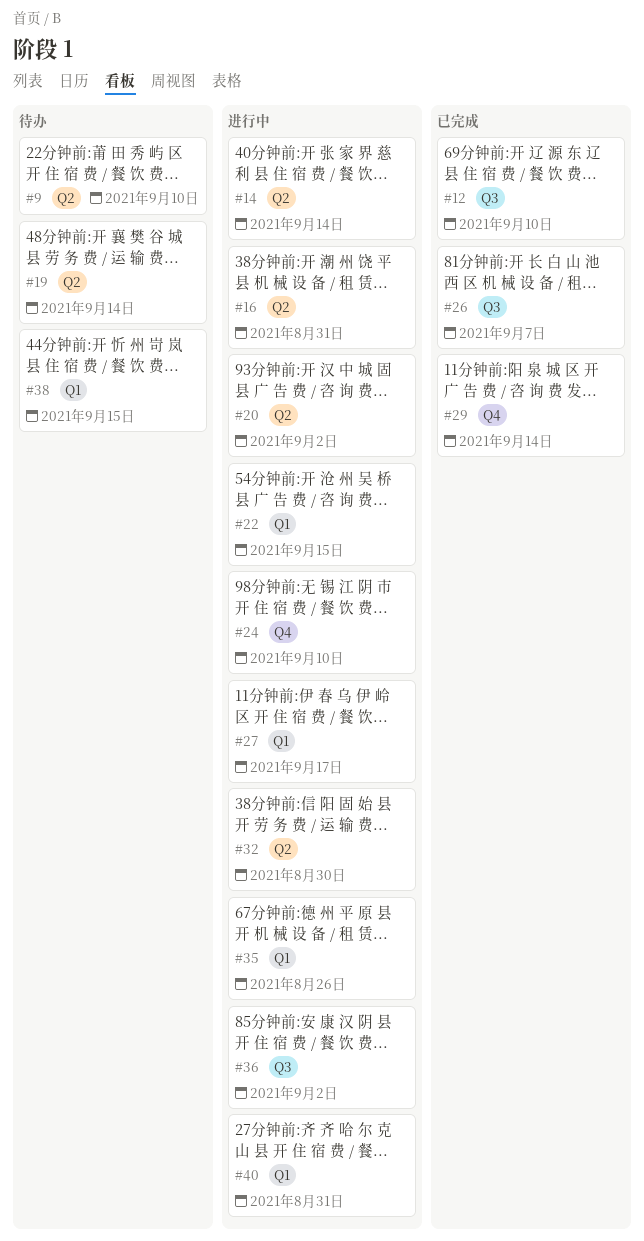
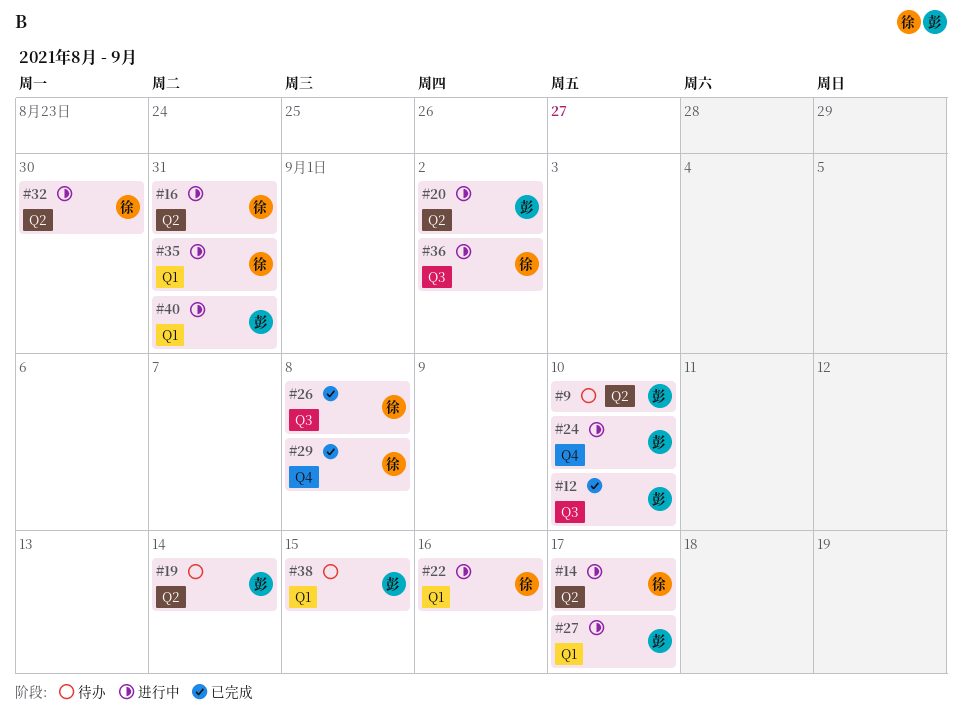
#14, due: Sep 14 -> Sep 17
#22, due: Sep 15 -> Sep 16
#26, due: Sep 7 -> Sep 8
#29, due: Sep 14 -> Sep 8
#35, due: Aug 26 -> Aug 31

